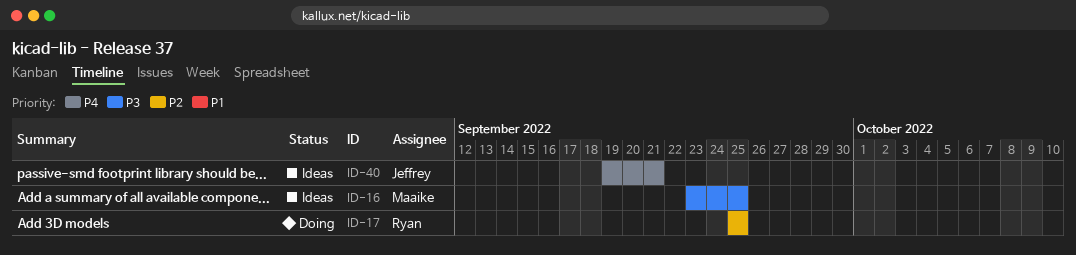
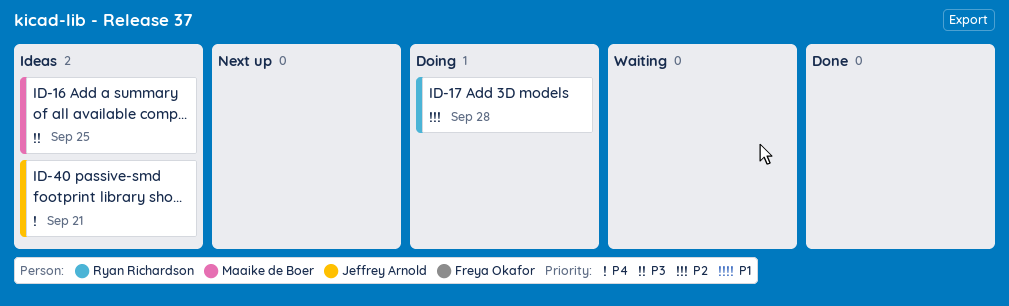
ID-17, due: Sep 25 -> Sep 28

